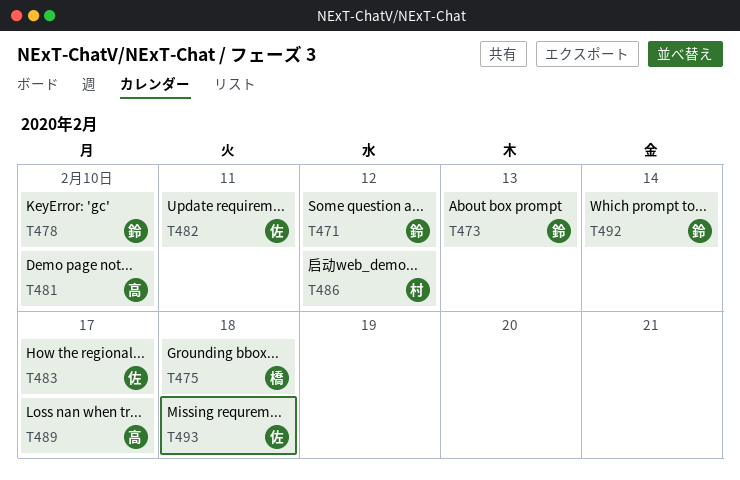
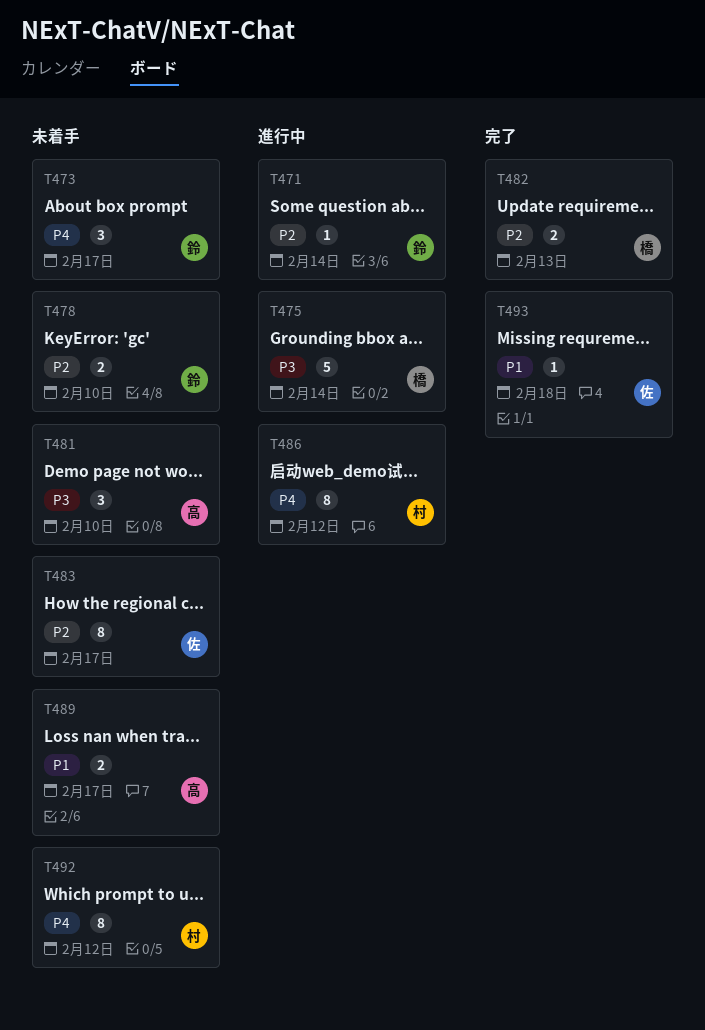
T471, due: Feb 12 -> Feb 14
T473, due: Feb 13 -> Feb 17
T475, due: Feb 18 -> Feb 14
T482, owner: 佐 -> 橋
T482, due: Feb 11 -> Feb 13
T492, owner: 鈴 -> 村
T492, due: Feb 14 -> Feb 12

